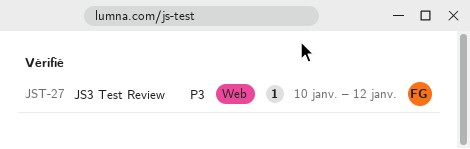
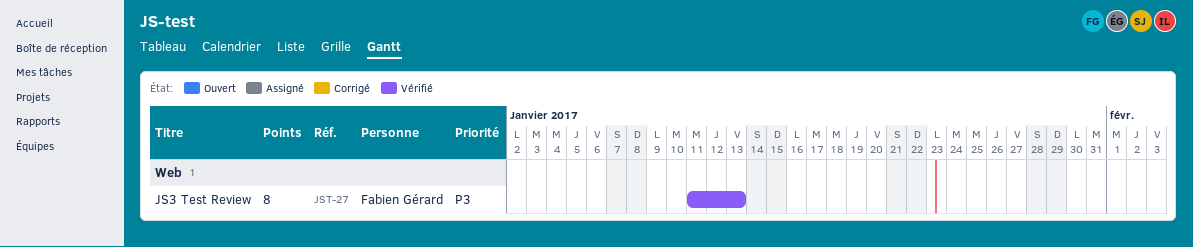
JST-27, estimate: 1 -> 8
JST-27, start: Jan 10 -> Jan 11
JST-27, due: Jan 12 -> Jan 13

